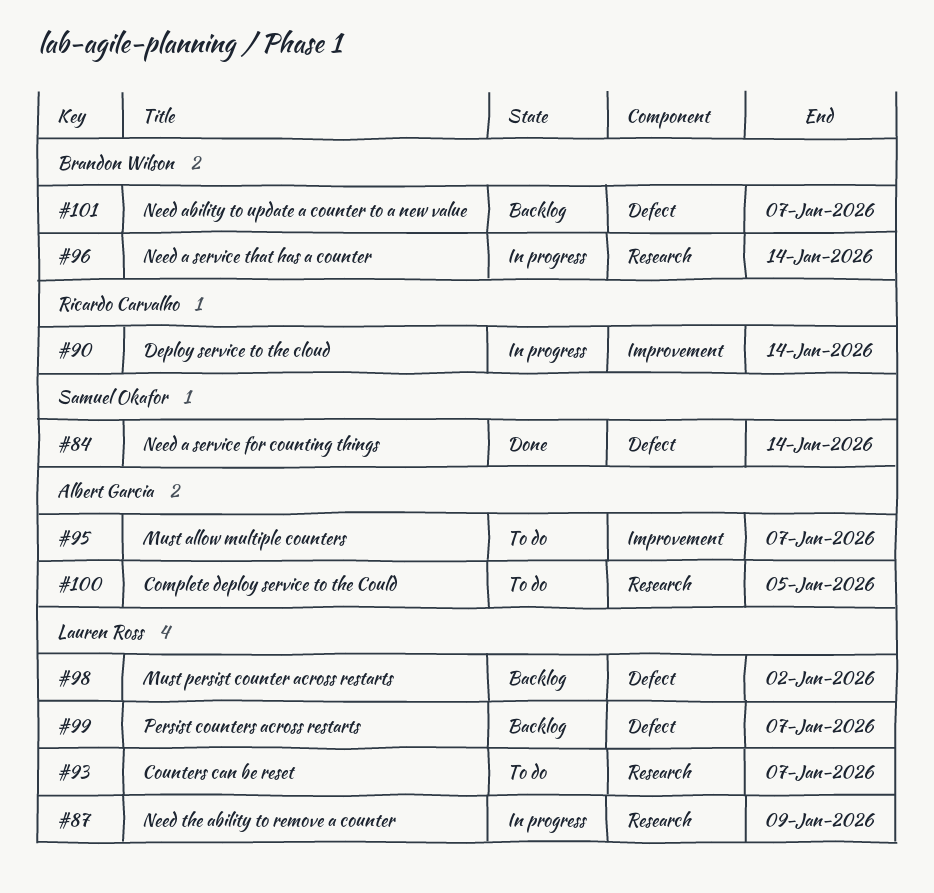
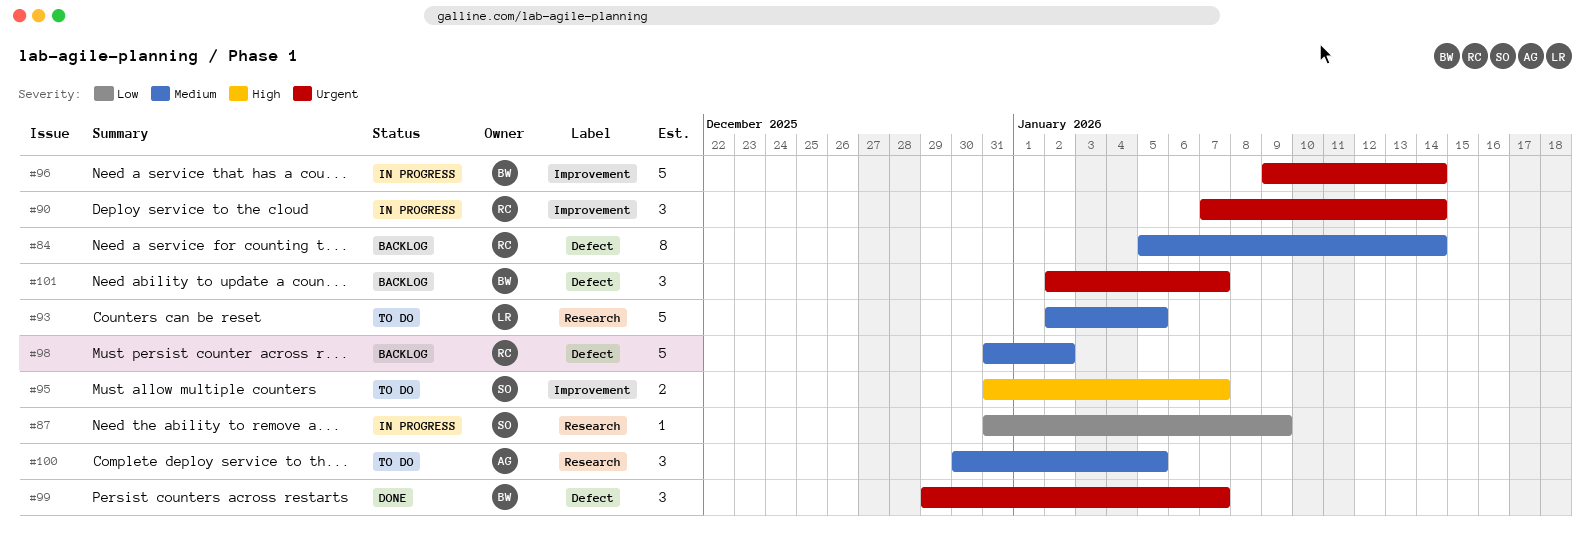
#84, status: Done -> Backlog
#84, owner: Samuel Okafor -> Ricardo Carvalho
#87, owner: Lauren Ross -> Samuel Okafor
#93, due: Jan 7 -> Jan 5
#95, owner: Albert Garcia -> Samuel Okafor
#96, label: Research -> Improvement
#98, owner: Lauren Ross -> Ricardo Carvalho
#99, status: Backlog -> Done
#99, owner: Lauren Ross -> Brandon Wilson

